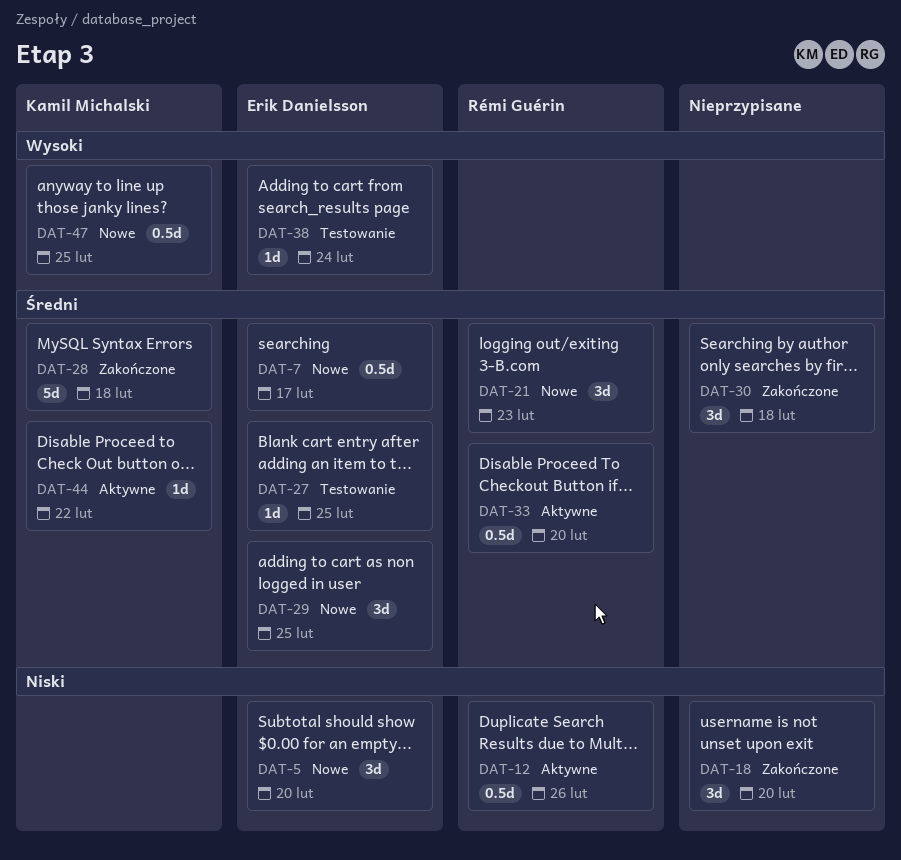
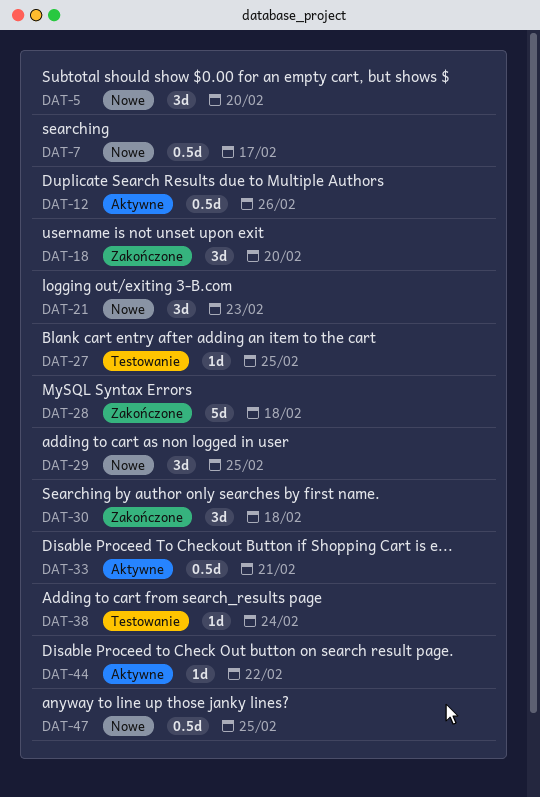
DAT-33, due: Feb 20 -> Feb 21

